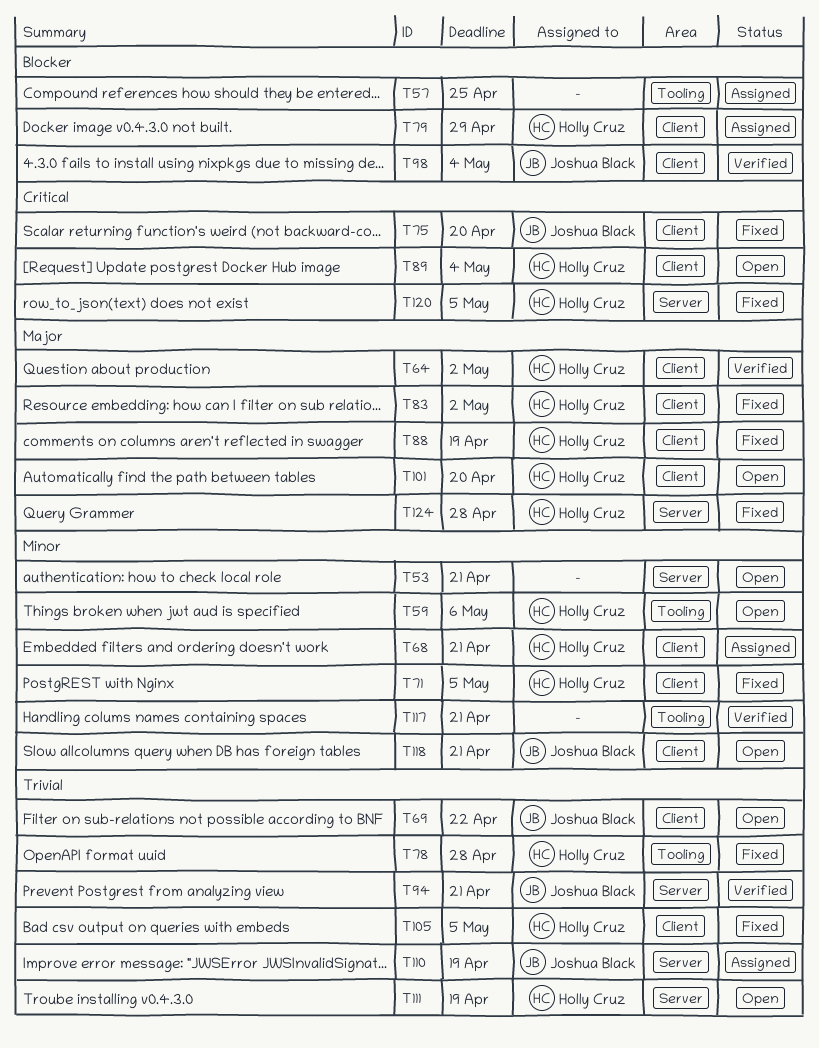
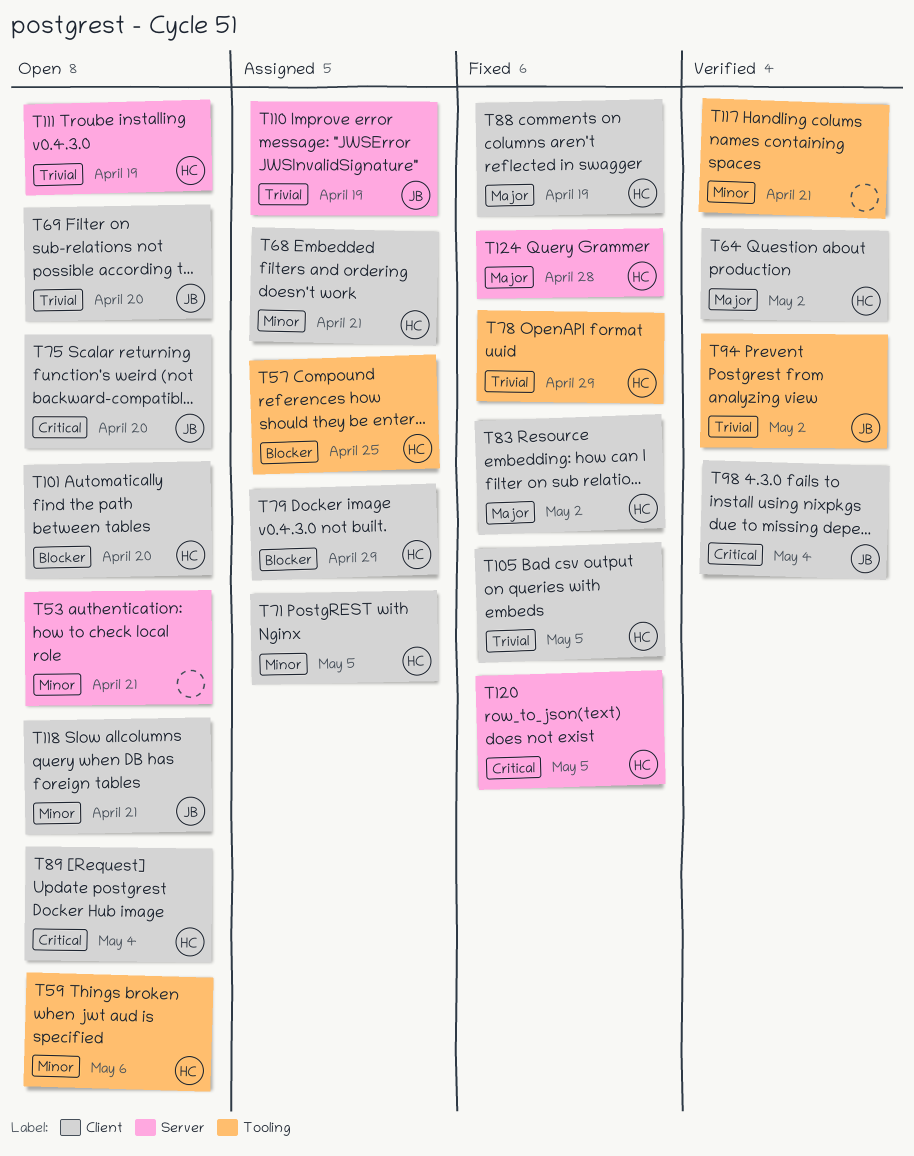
T57, owner: none -> Holly Cruz
T69, due: Apr 22 -> Apr 20
T71, status: Fixed -> Assigned
T75, status: Fixed -> Open
T78, due: Apr 28 -> Apr 29
T94, label: Server -> Tooling
T94, due: Apr 21 -> May 2
T98, priority: Blocker -> Critical
T101, priority: Major -> Blocker

